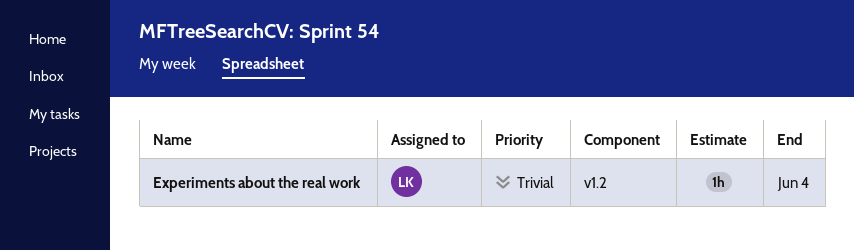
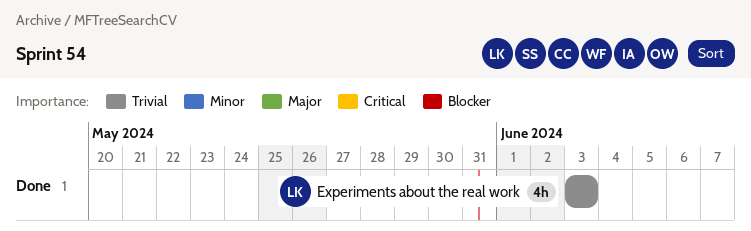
Experiments about the real work, estimate: 1h -> 4h
Experiments about the real work, due: Jun 4 -> Jun 3

